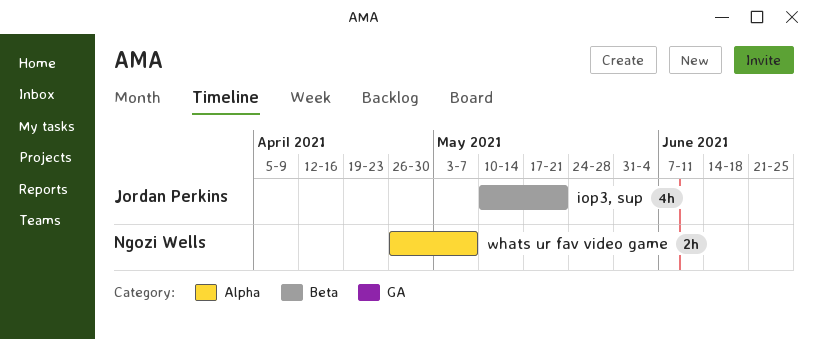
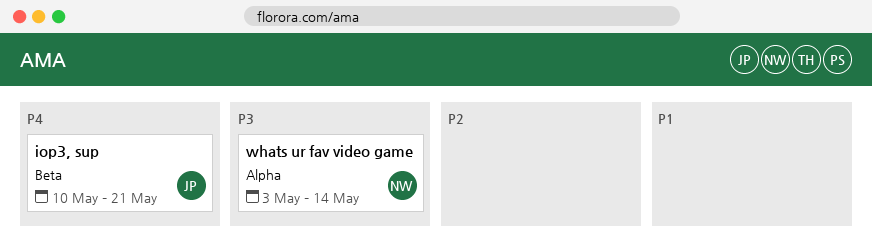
whats ur fav video game, start: Apr 26 -> May 3
whats ur fav video game, due: May 7 -> May 14

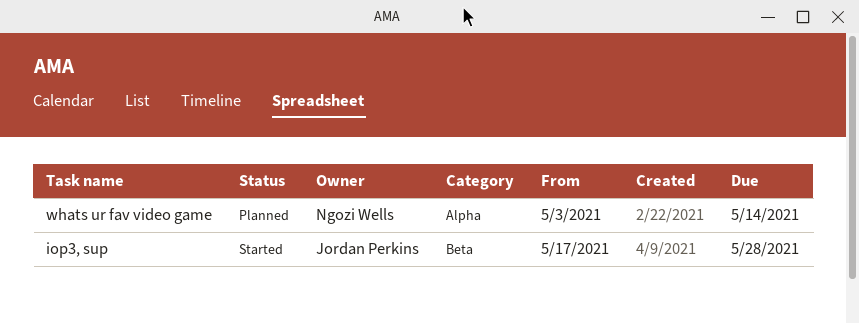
iop3, sup, start: May 10 -> May 17
iop3, sup, due: May 21 -> May 28

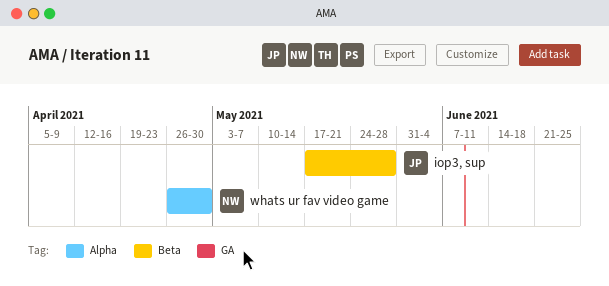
whats ur fav video game, start: May 3 -> Apr 26
whats ur fav video game, due: May 14 -> Apr 30

